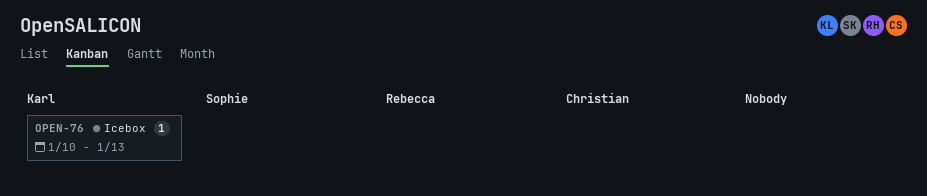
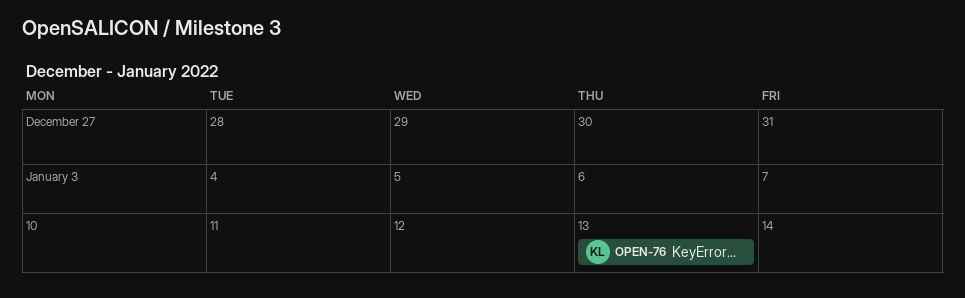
OPEN-76, start: Jan 10 -> Jan 13

